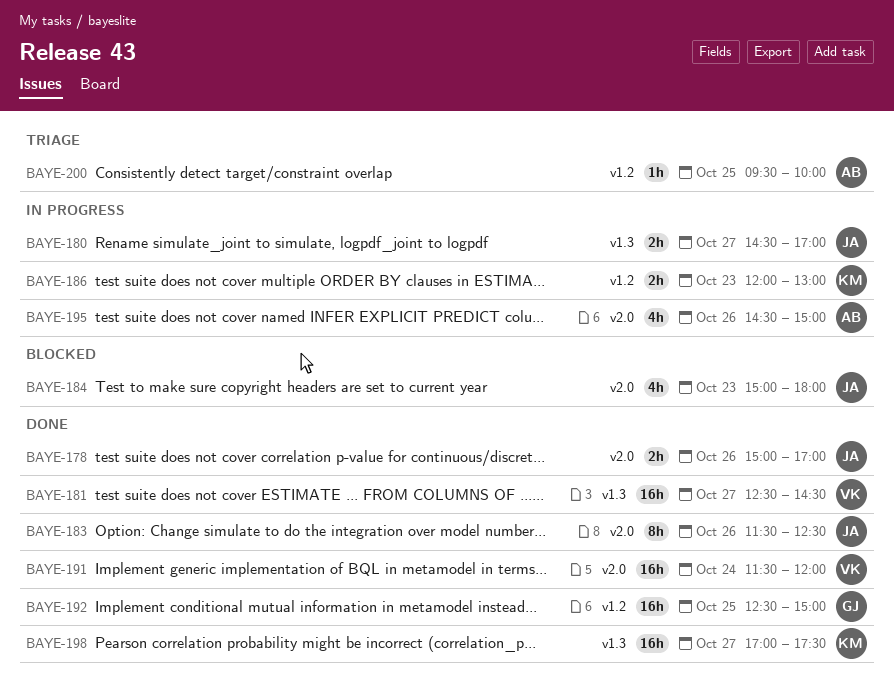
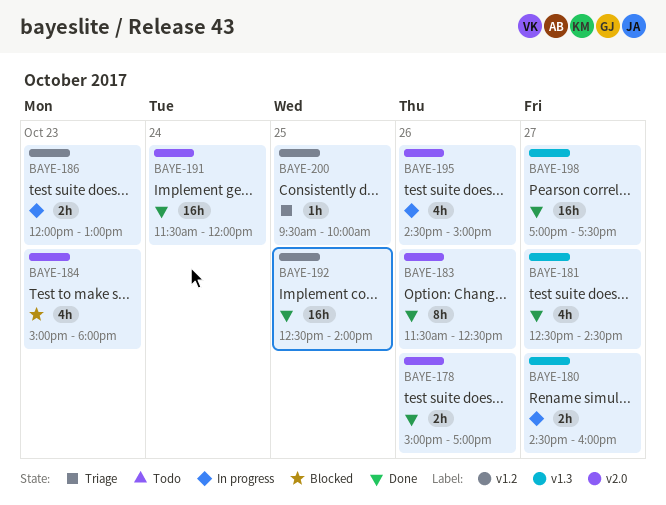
BAYE-180, ends: 17:00 -> 16:00
BAYE-181, estimate: 16h -> 4h
BAYE-192, ends: 15:00 -> 14:00

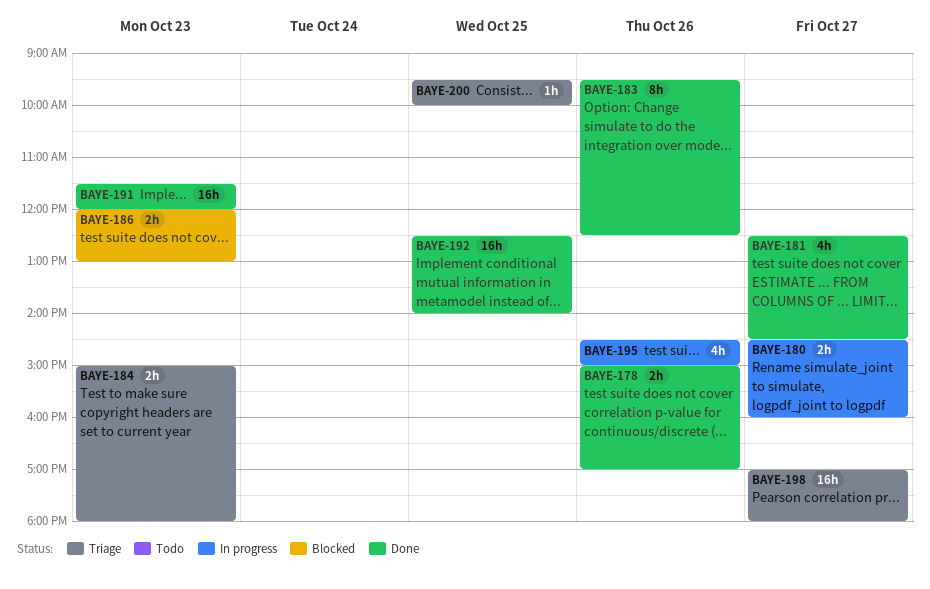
BAYE-183, begins: 11:30 -> 09:30
BAYE-184, status: Blocked -> Triage
BAYE-184, estimate: 4h -> 2h
BAYE-186, status: In progress -> Blocked
BAYE-191, day: Oct 24 -> Oct 23
BAYE-198, status: Done -> Triage
BAYE-198, ends: 17:30 -> 18:00

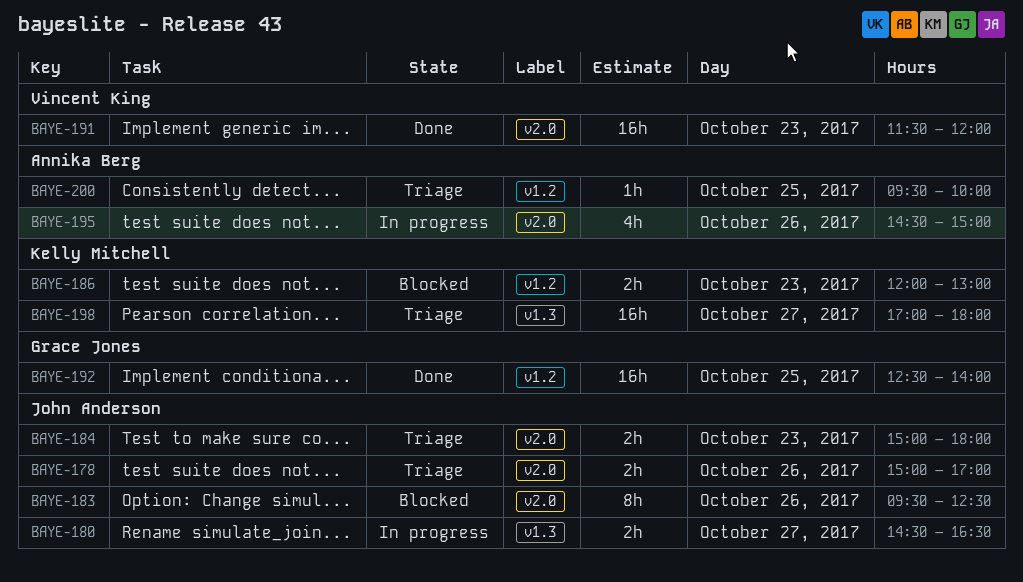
BAYE-178, status: Done -> Triage
BAYE-180, ends: 16:00 -> 16:30
BAYE-181: present -> none
BAYE-183, status: Done -> Blocked

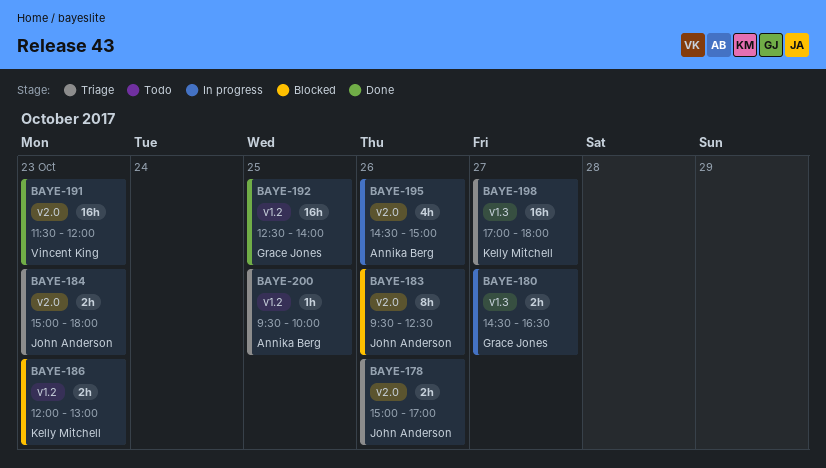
BAYE-180, owner: John Anderson -> Grace Jones

